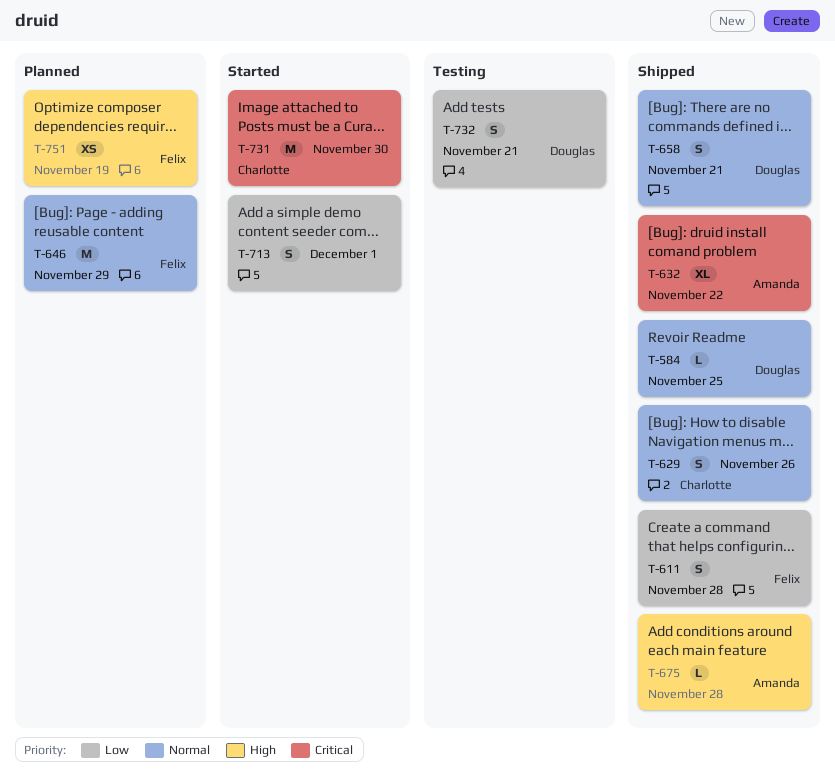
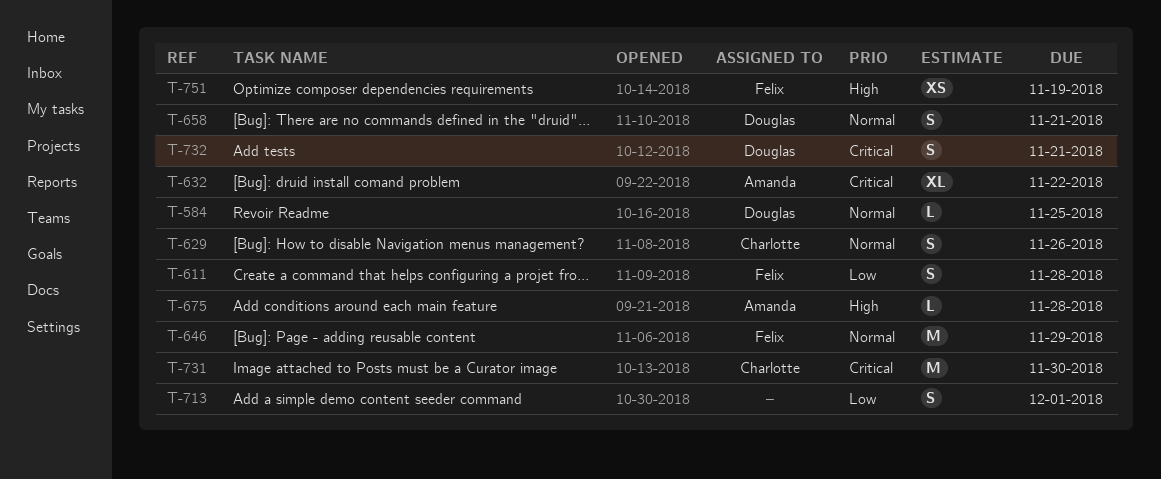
T-732, priority: Low -> Critical

